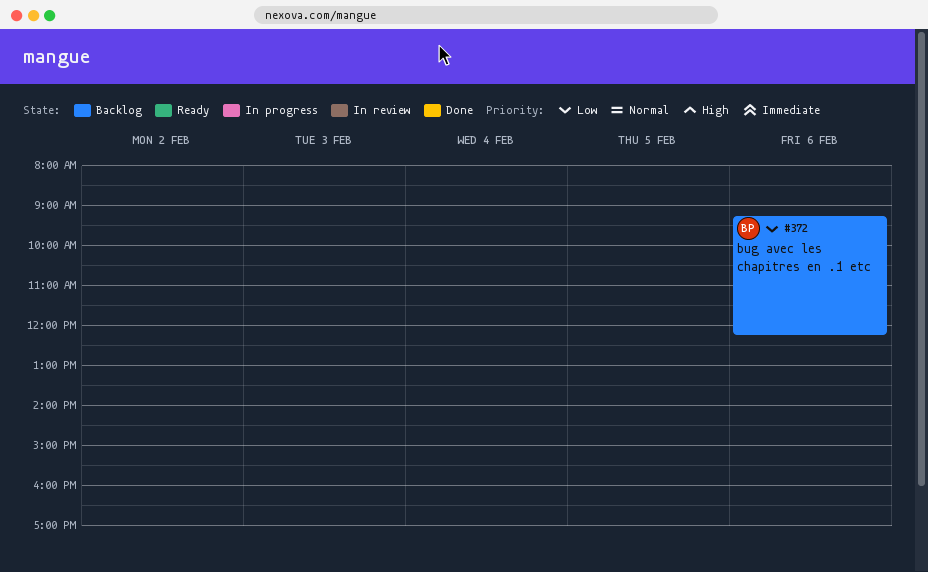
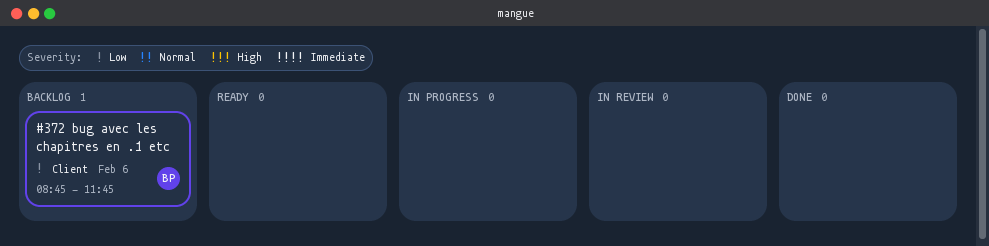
#372, begins: 09:15 -> 08:45
#372, ends: 12:15 -> 11:45

